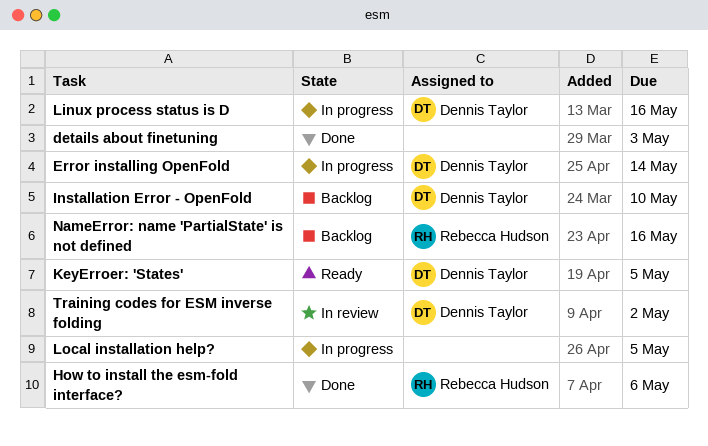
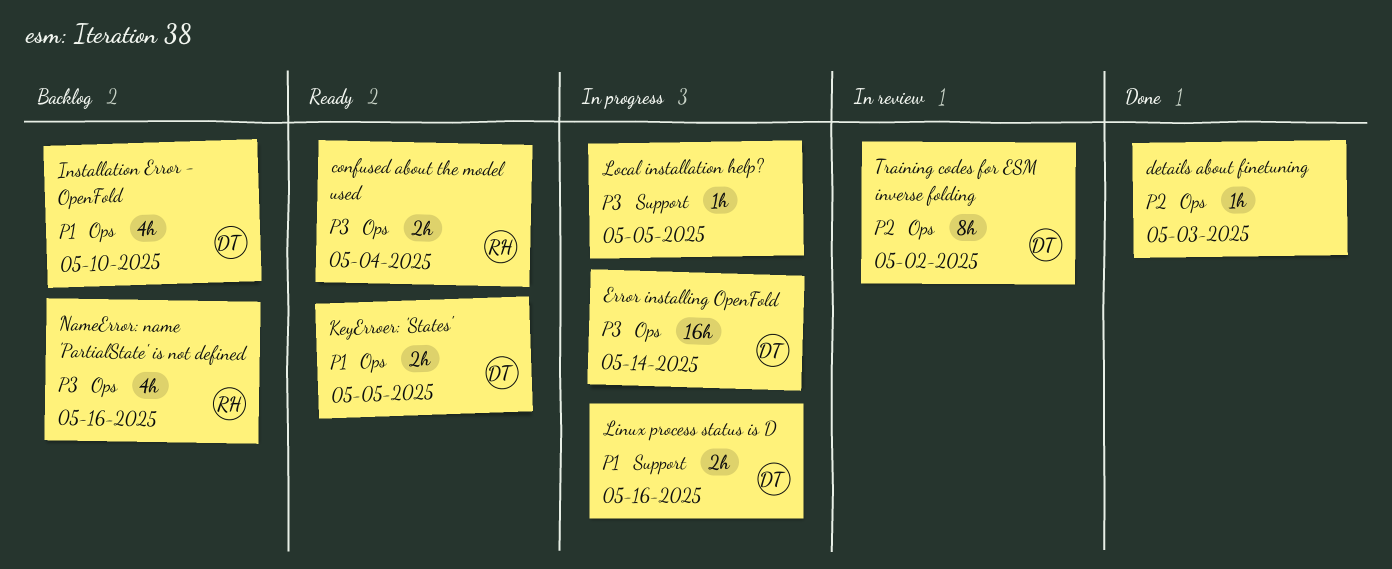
confused about the model used: none -> present
How to install the esm-fold interface?: present -> none

